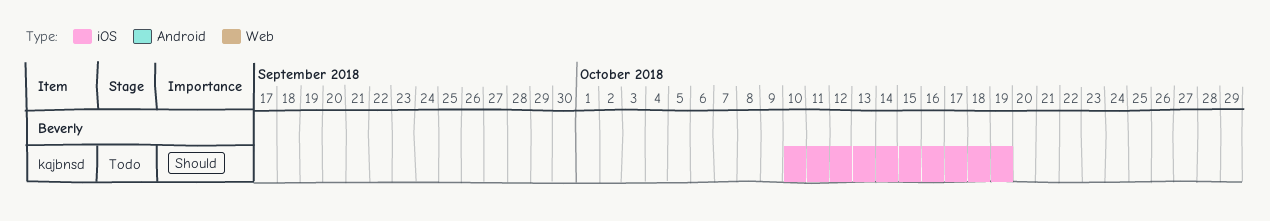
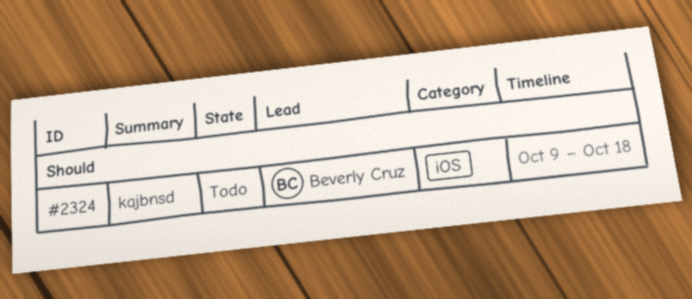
kajbnsd, start: Oct 10 -> Oct 9
kajbnsd, due: Oct 19 -> Oct 18

